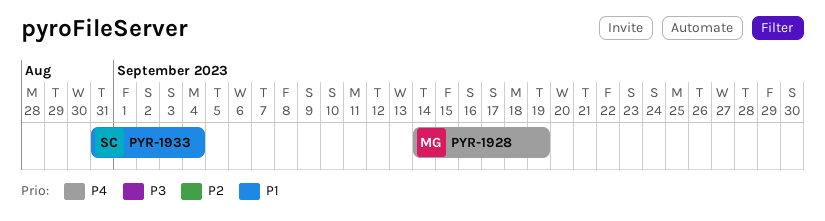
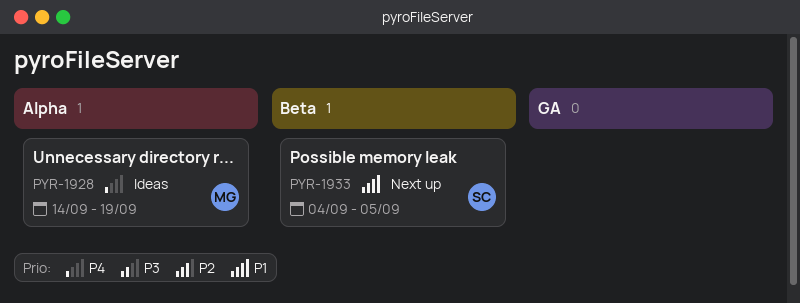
PYR-1933, start: Aug 31 -> Sep 4
PYR-1933, due: Sep 4 -> Sep 5

